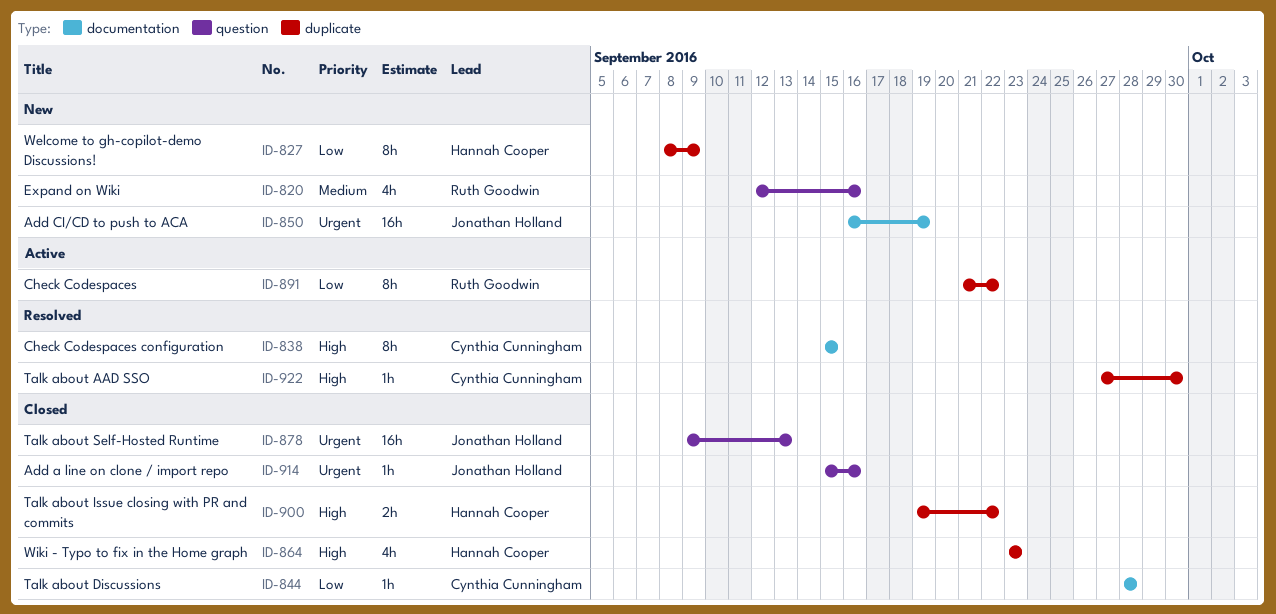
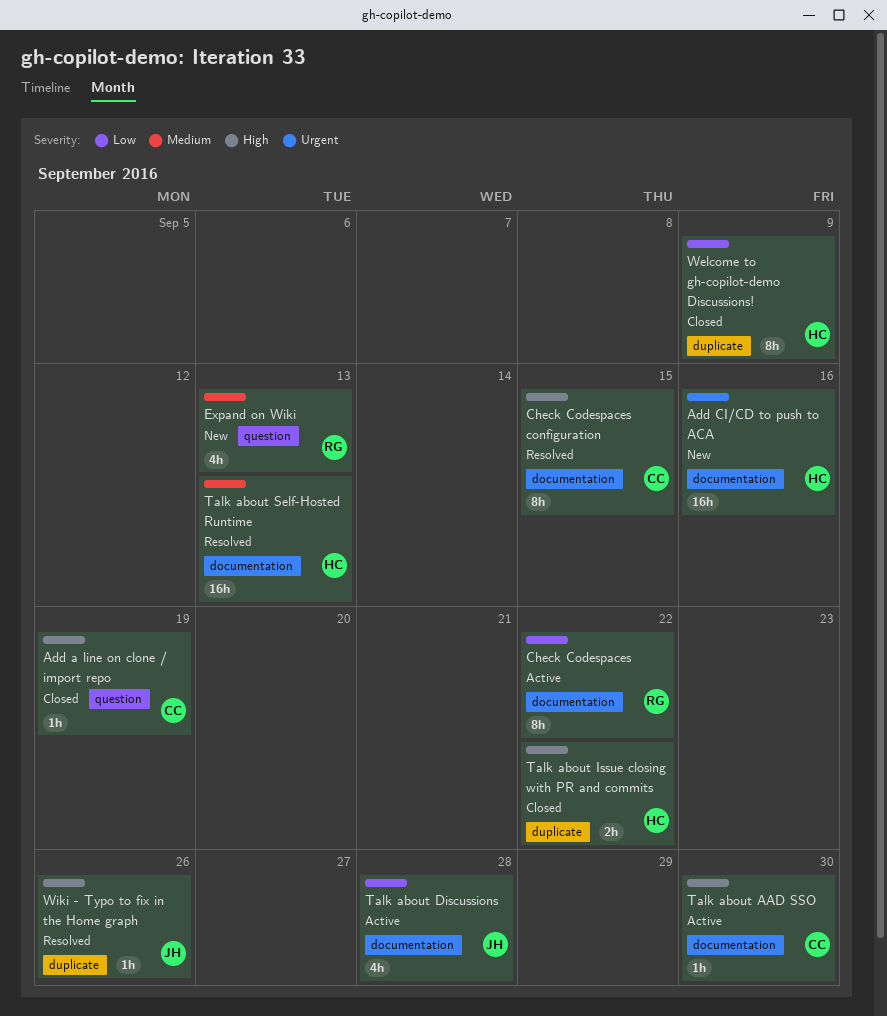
Add a line on clone / import repo, owner: Jonathan Holland -> Cynthia Cunningham
Add a line on clone / import repo, priority: Urgent -> High
Add a line on clone / import repo, due: Sep 16 -> Sep 19
Add CI/CD to push to ACA, owner: Jonathan Holland -> Hannah Cooper
Add CI/CD to push to ACA, due: Sep 19 -> Sep 16
Check Codespaces, label: duplicate -> documentation
Expand on Wiki, due: Sep 16 -> Sep 13
Talk about AAD SSO, status: Resolved -> Active
Talk about AAD SSO, label: duplicate -> documentation
Talk about Discussions, status: Closed -> Active
Talk about Discussions, owner: Cynthia Cunningham -> Jonathan Holland
Talk about Discussions, estimate: 1h -> 4h
Talk about Self-Hosted Runtime, status: Closed -> Resolved
Talk about Self-Hosted Runtime, owner: Jonathan Holland -> Hannah Cooper
Talk about Self-Hosted Runtime, priority: Urgent -> Medium
Talk about Self-Hosted Runtime, label: question -> documentation
Welcome to gh-copilot-demo Discussions!, status: New -> Closed
Wiki - Typo to fix in the Home graph, status: Closed -> Resolved
Wiki - Typo to fix in the Home graph, owner: Hannah Cooper -> Jonathan Holland
Wiki - Typo to fix in the Home graph, estimate: 4h -> 1h
Wiki - Typo to fix in the Home graph, due: Sep 23 -> Sep 26

